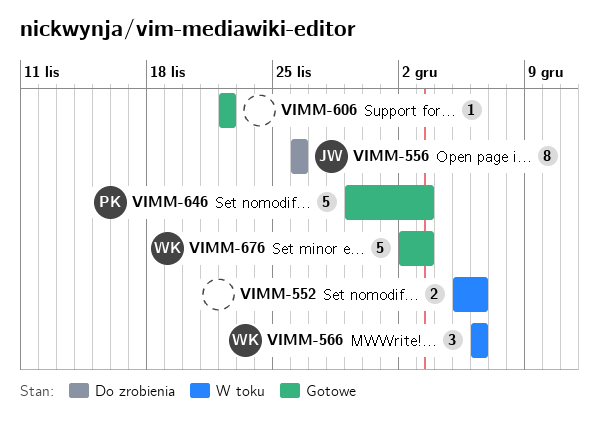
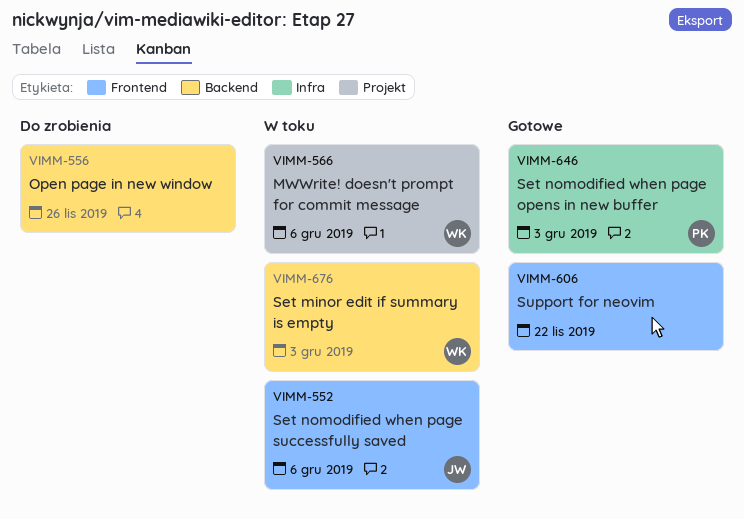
VIMM-552, owner: none -> JW
VIMM-556, owner: JW -> none
VIMM-676, status: Gotowe -> W toku

